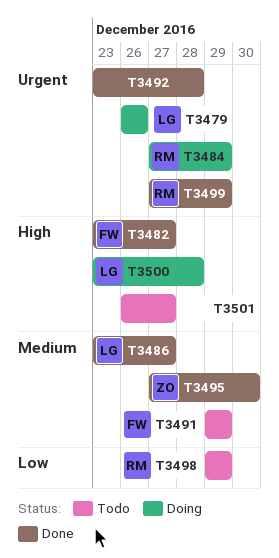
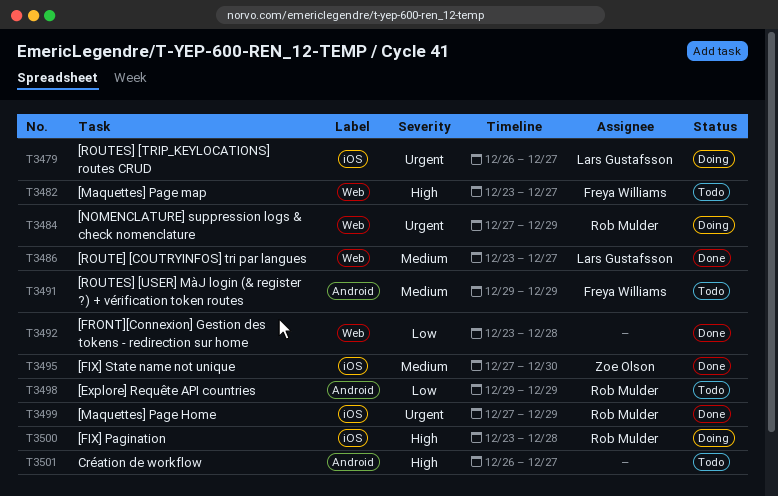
T3479, due: Dec 26 -> Dec 27
T3482, status: Done -> Todo
T3492, priority: Urgent -> Low
T3500, owner: Lars Gustafsson -> Rob Mulder

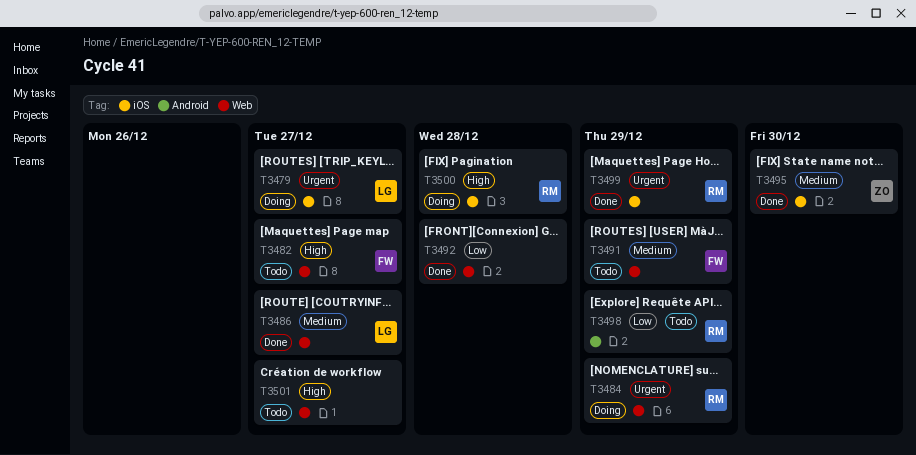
T3491, label: Android -> Web
T3501, label: Android -> Web

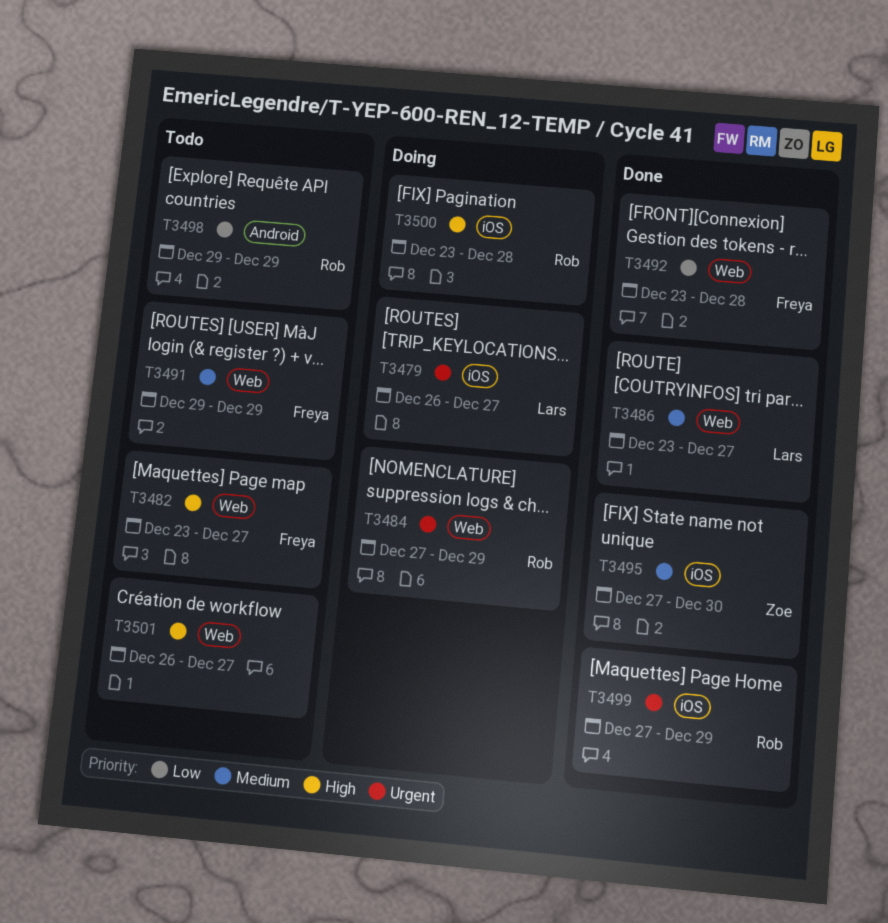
T3492, owner: none -> Freya

